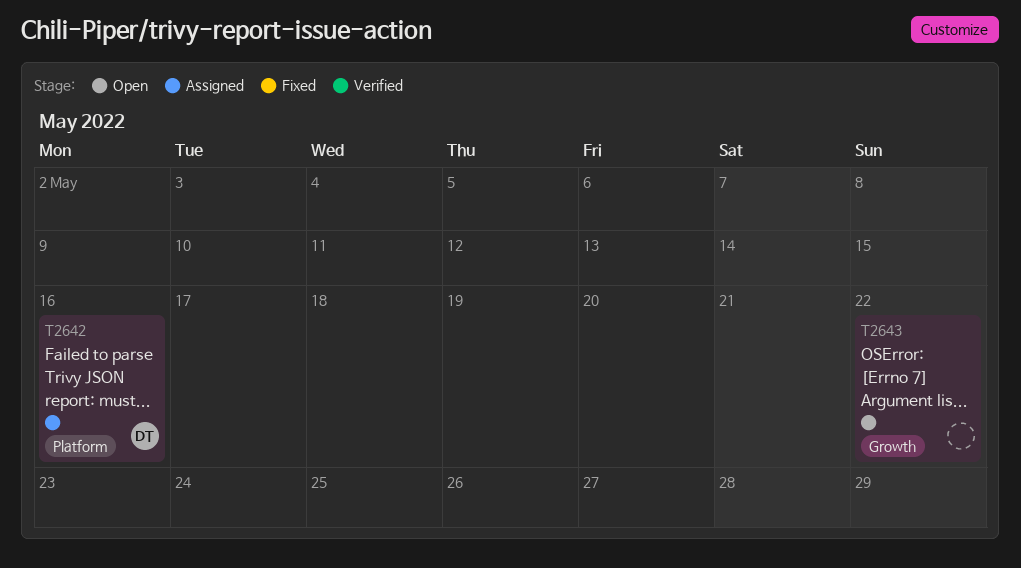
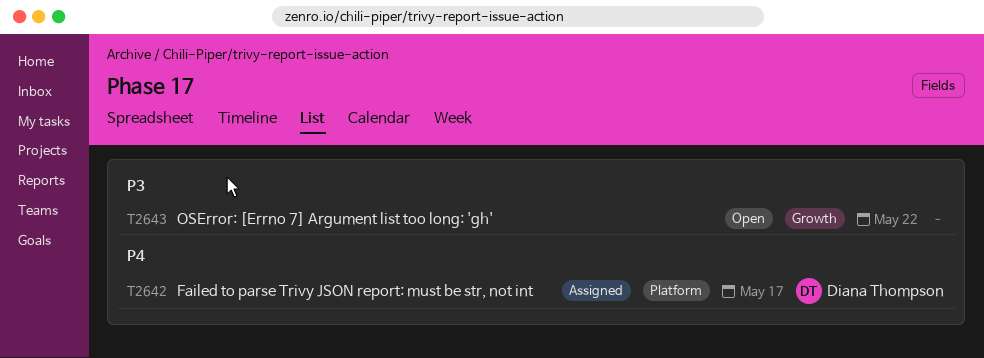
T2642, due: May 16 -> May 17

